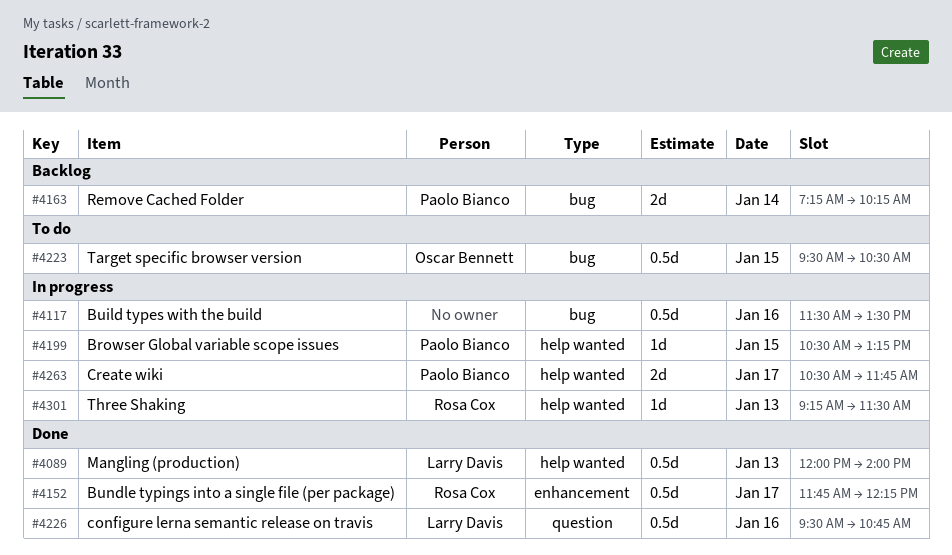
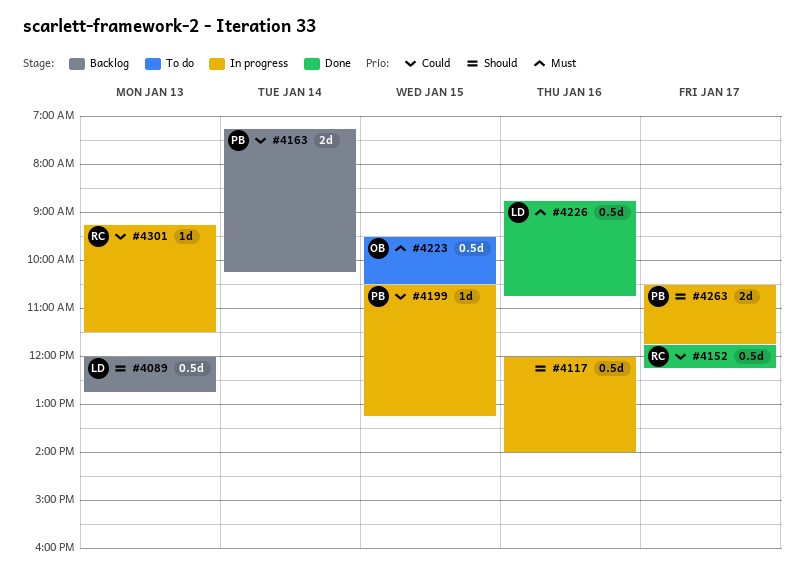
#4089, status: Done -> Backlog
#4089, ends: 14:00 -> 12:45
#4117, begins: 11:30 -> 12:00
#4117, ends: 13:30 -> 14:00
#4226, begins: 09:30 -> 08:45

